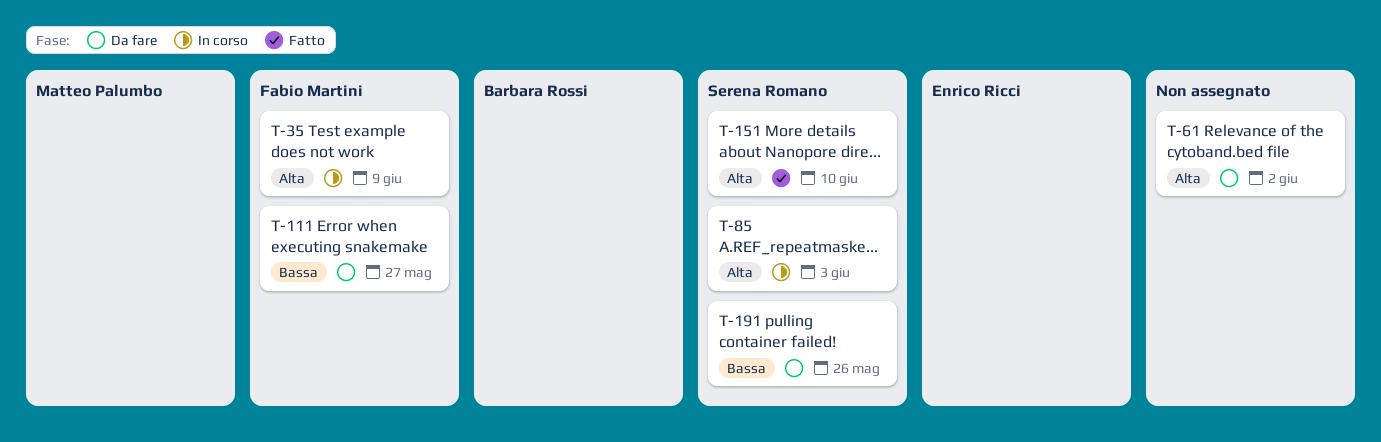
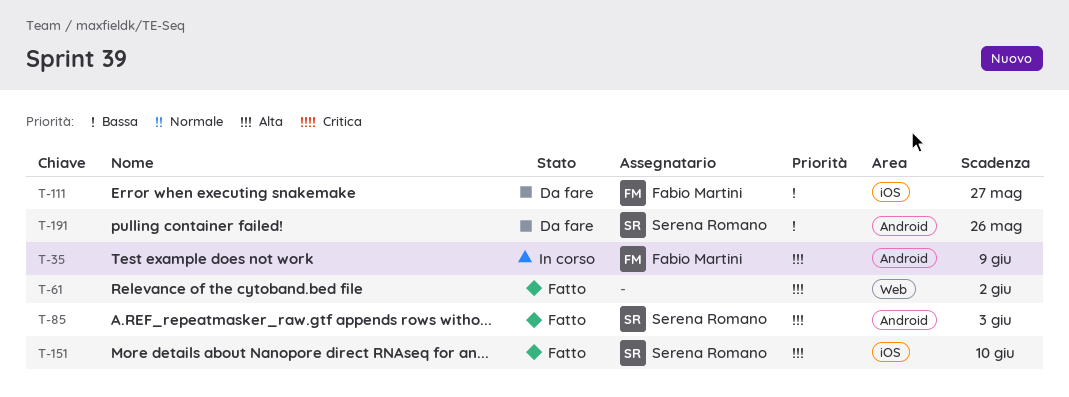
T-61, status: Da fare -> Fatto
T-85, status: In corso -> Fatto

